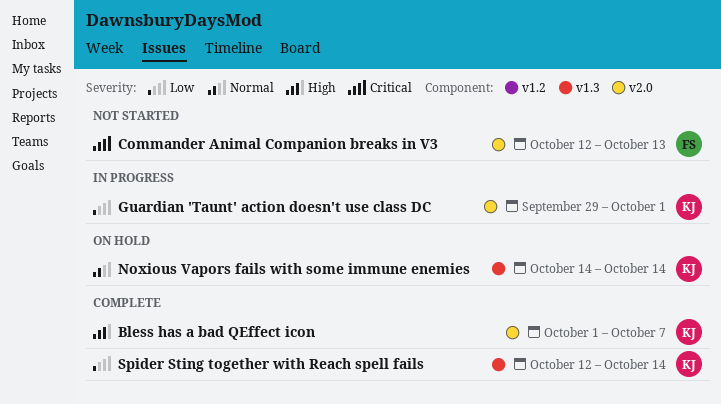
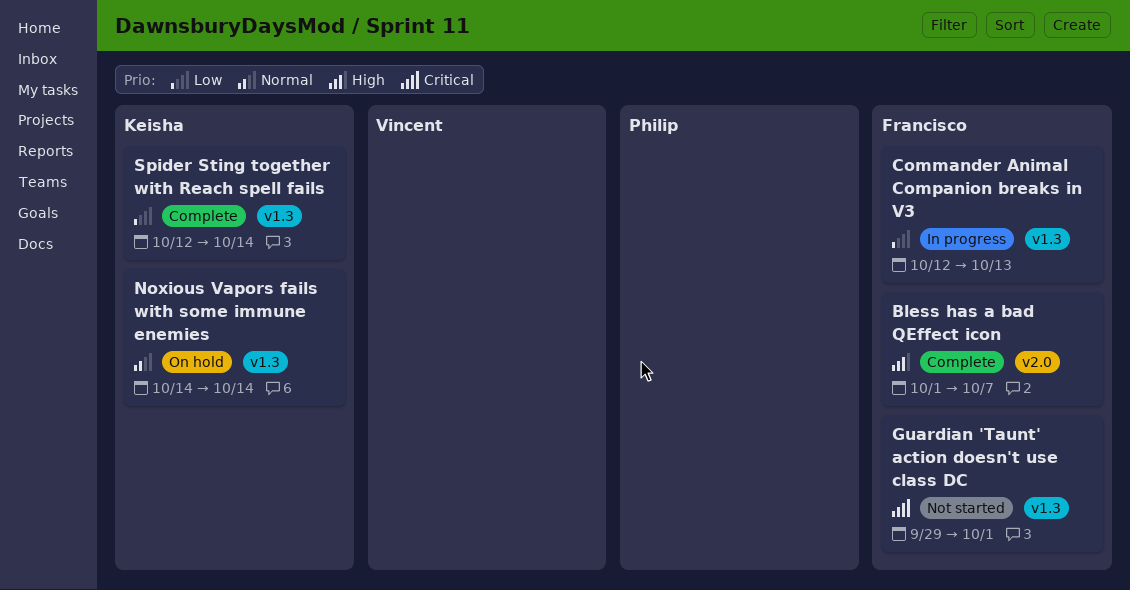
Bless has a bad QEffect icon, owner: Keisha -> Francisco
Commander Animal Companion breaks in V3, status: Not started -> In progress
Commander Animal Companion breaks in V3, priority: Critical -> Low
Commander Animal Companion breaks in V3, label: v2.0 -> v1.3
Guardian 'Taunt' action doesn't use class DC, status: In progress -> Not started
Guardian 'Taunt' action doesn't use class DC, owner: Keisha -> Francisco
Guardian 'Taunt' action doesn't use class DC, priority: Low -> Critical
Guardian 'Taunt' action doesn't use class DC, label: v2.0 -> v1.3

